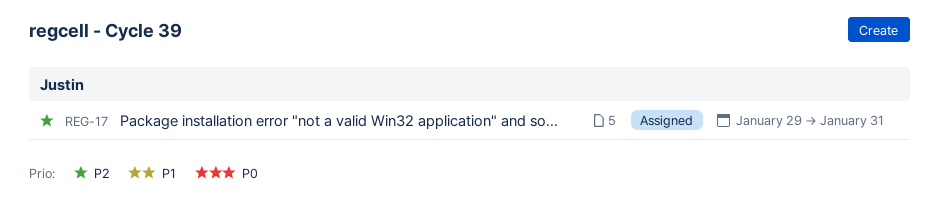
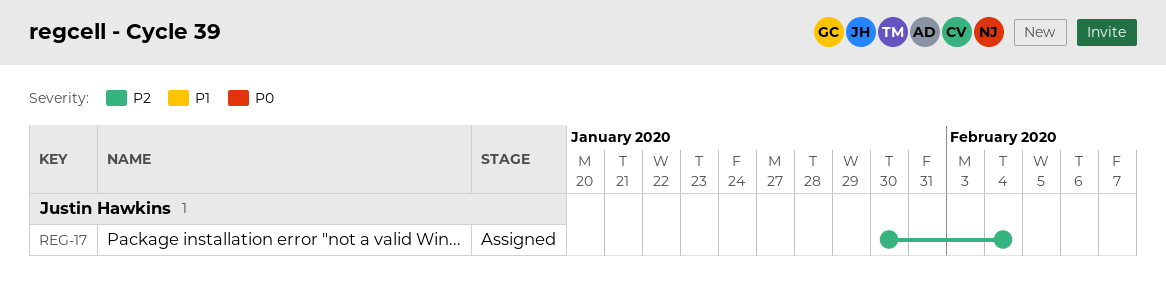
REG-17, start: Jan 29 -> Jan 30
REG-17, due: Jan 31 -> Feb 4

